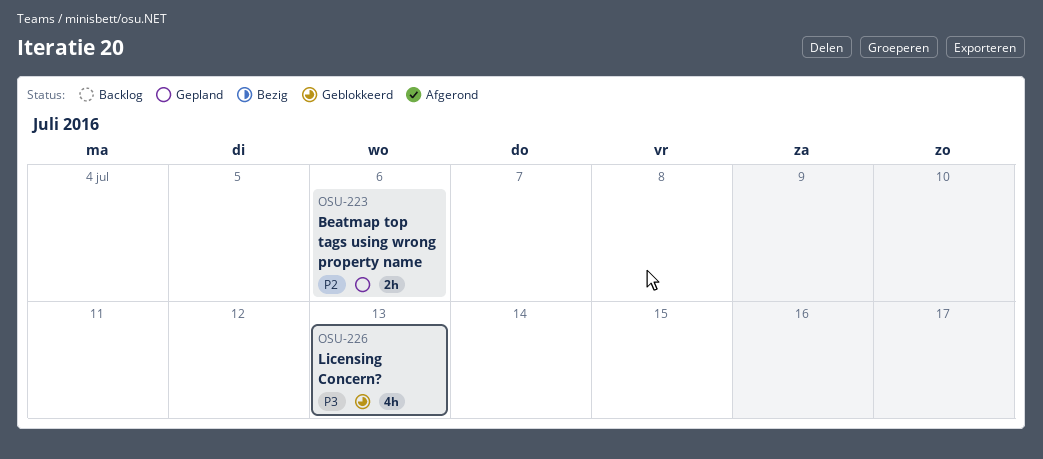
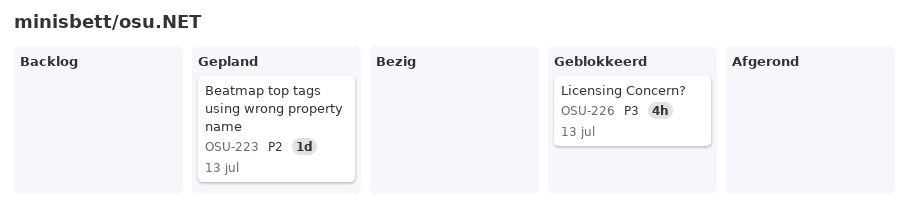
OSU-223, estimate: 2h -> 1d
OSU-223, due: Jul 6 -> Jul 13

